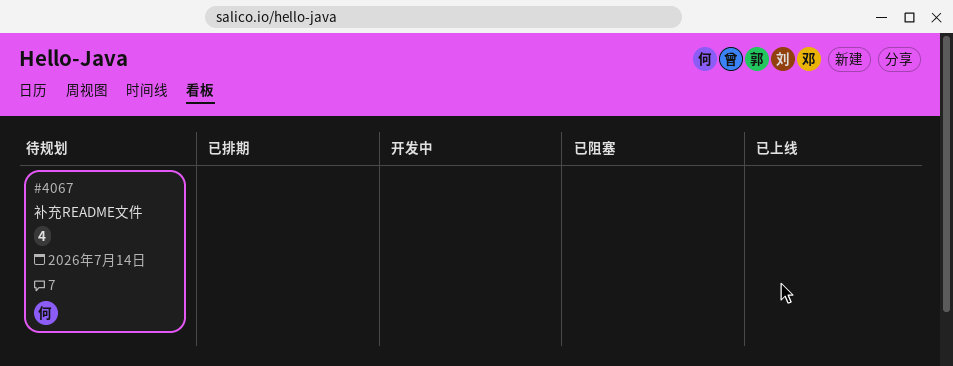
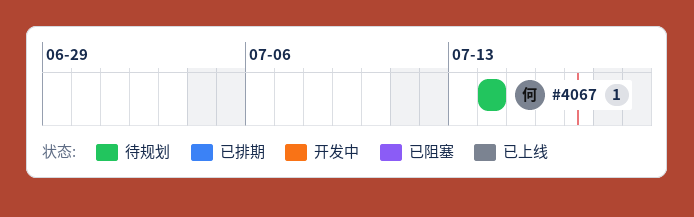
#4067, estimate: 4 -> 1

